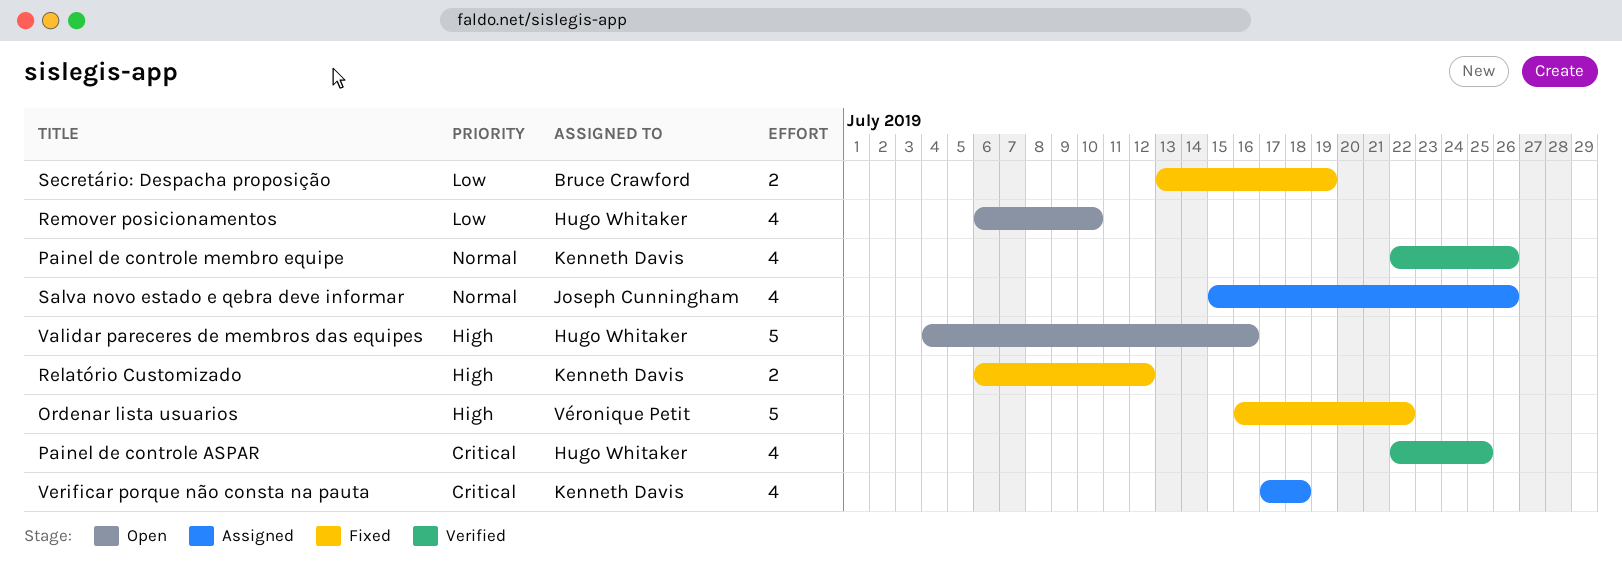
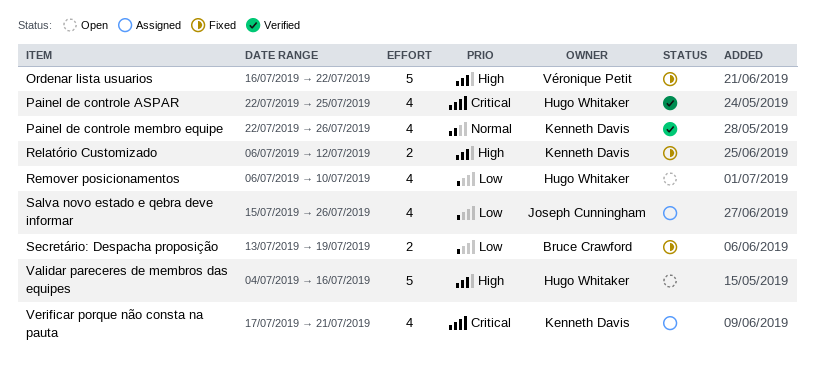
Salva novo estado e qebra deve informar, priority: Normal -> Low
Verificar porque não consta na pauta, due: Jul 18 -> Jul 21

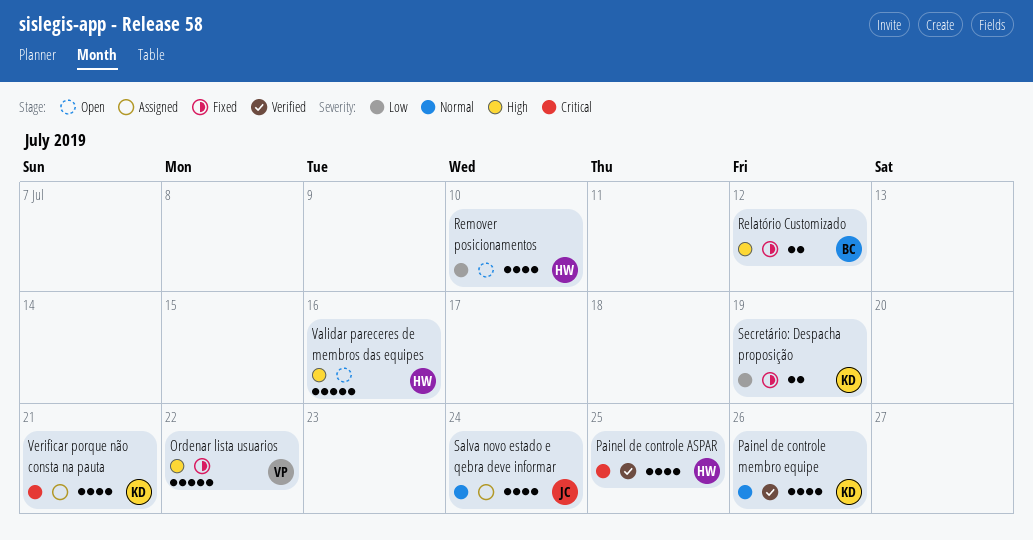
Relatório Customizado, owner: Kenneth Davis -> Bruce Crawford
Salva novo estado e qebra deve informar, priority: Low -> Normal
Salva novo estado e qebra deve informar, due: Jul 26 -> Jul 24
Secretário: Despacha proposição, owner: Bruce Crawford -> Kenneth Davis

